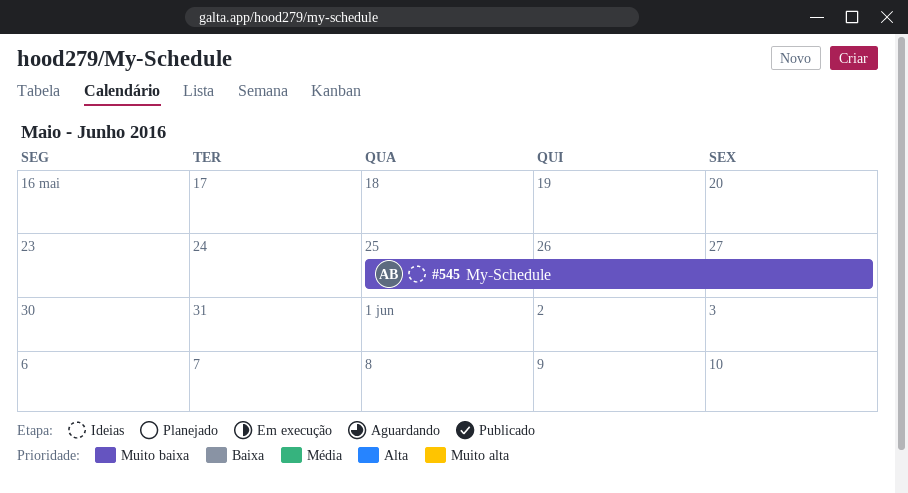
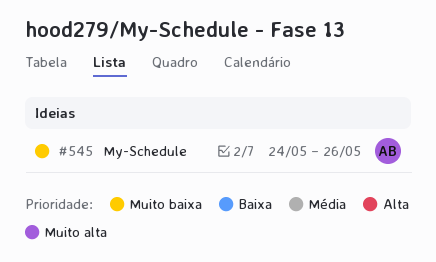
#545, start: May 25 -> May 24
#545, due: May 27 -> May 26

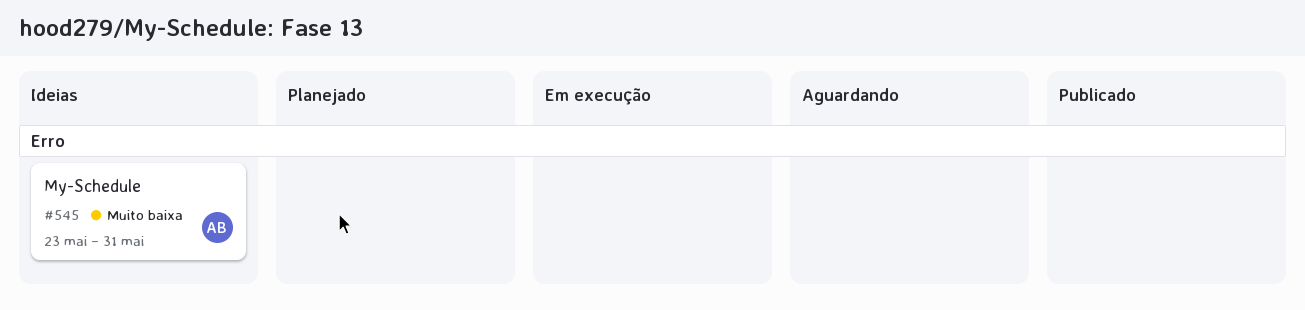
#545, start: May 24 -> May 23
#545, due: May 26 -> May 31

